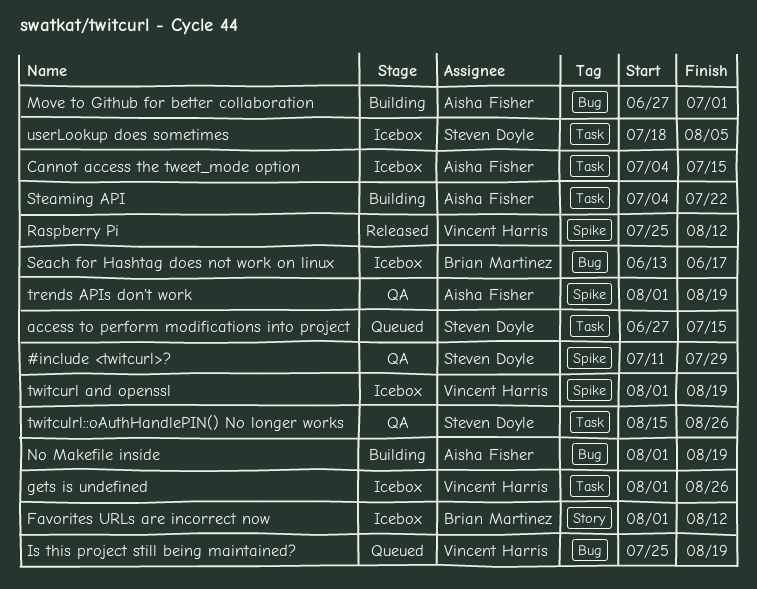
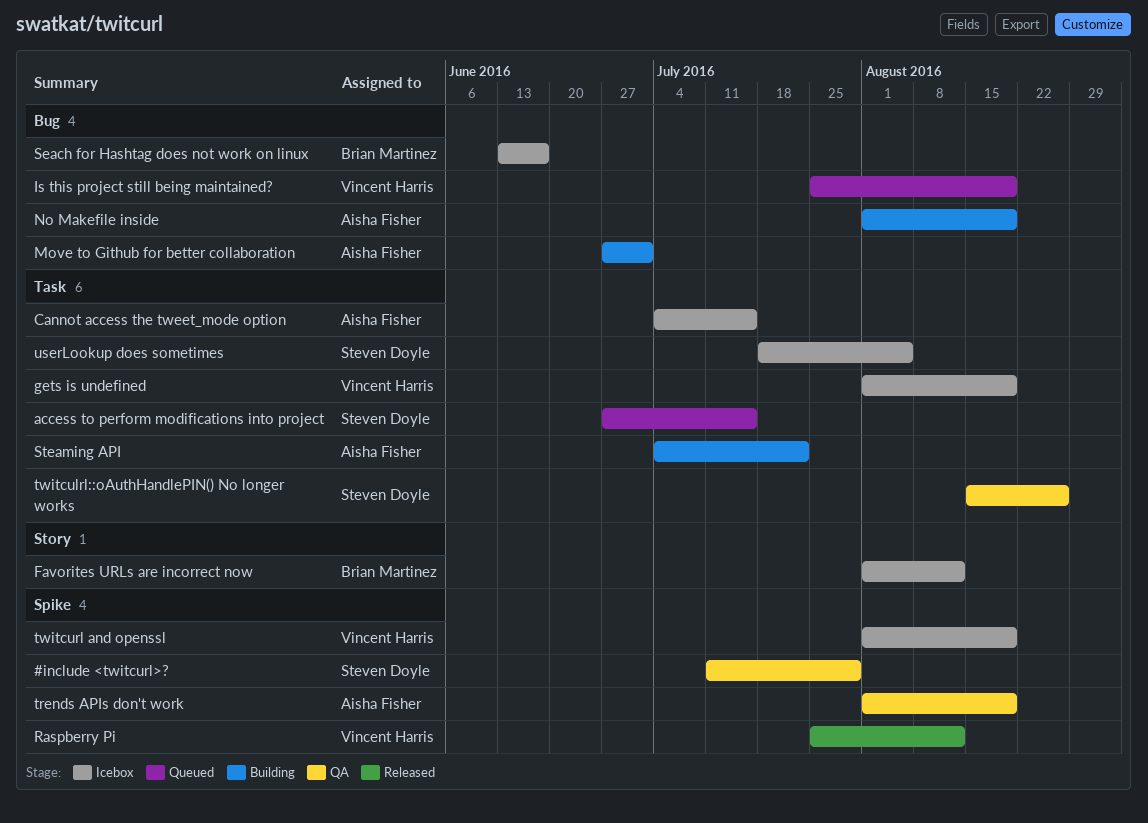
gets is undefined, due: Aug 26 -> Aug 19

